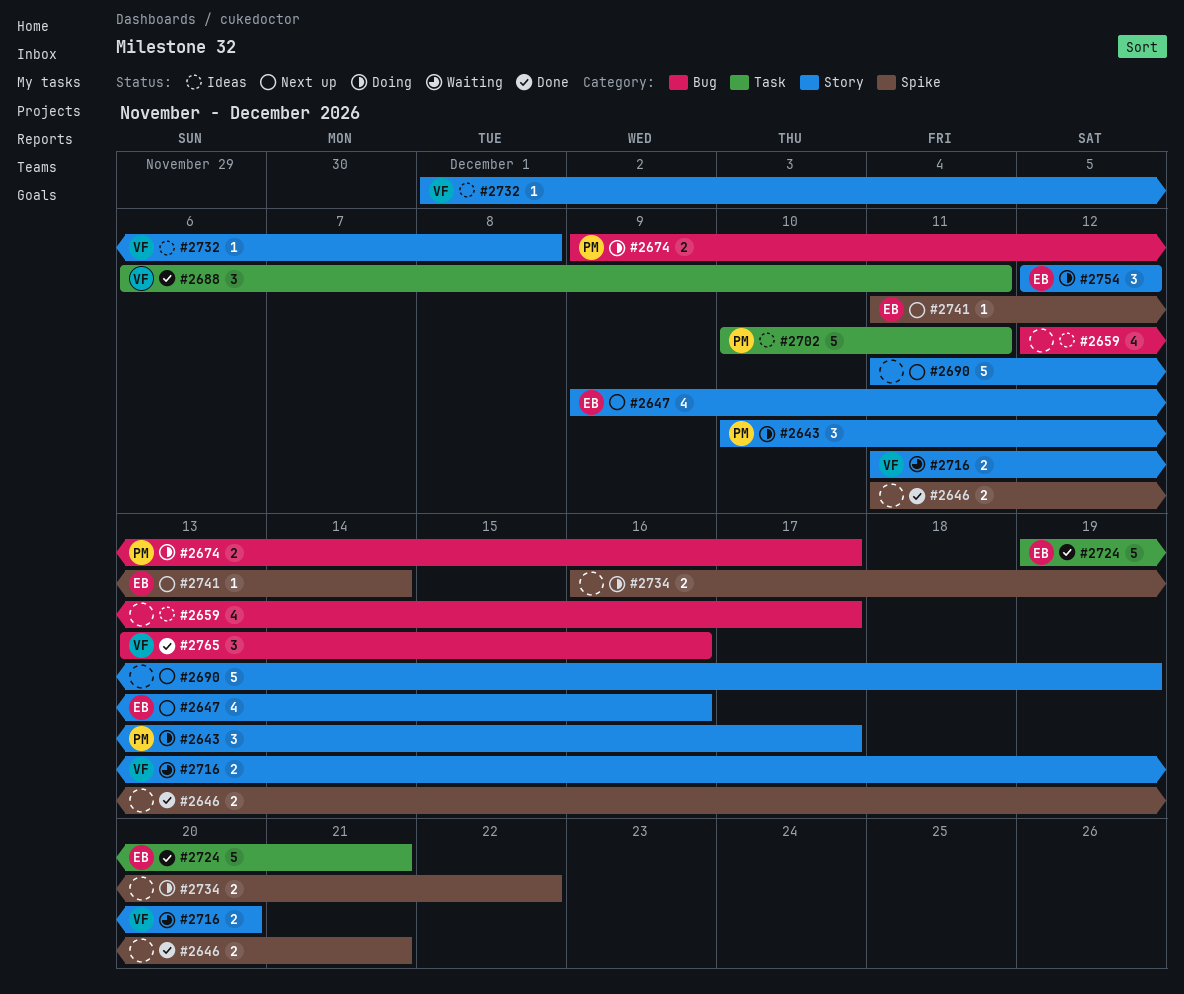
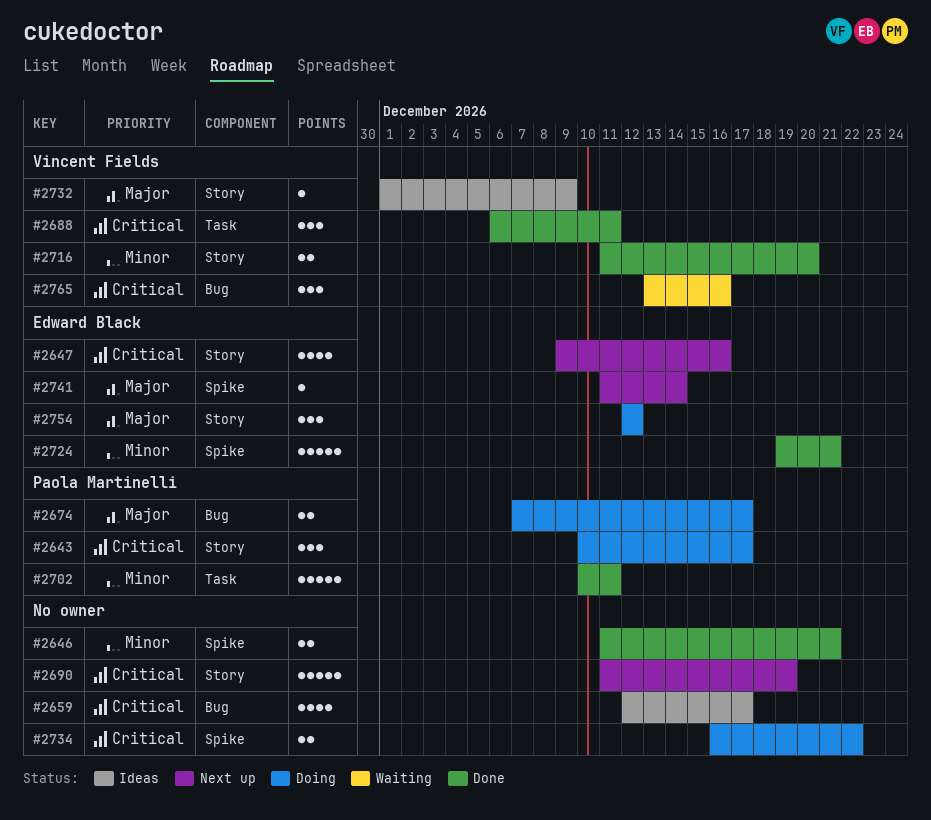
#2674, start: Dec 9 -> Dec 7
#2702, status: Ideas -> Done
#2716, status: Waiting -> Done
#2724, label: Task -> Spike
#2732, due: Dec 8 -> Dec 9
#2765, status: Done -> Waiting

